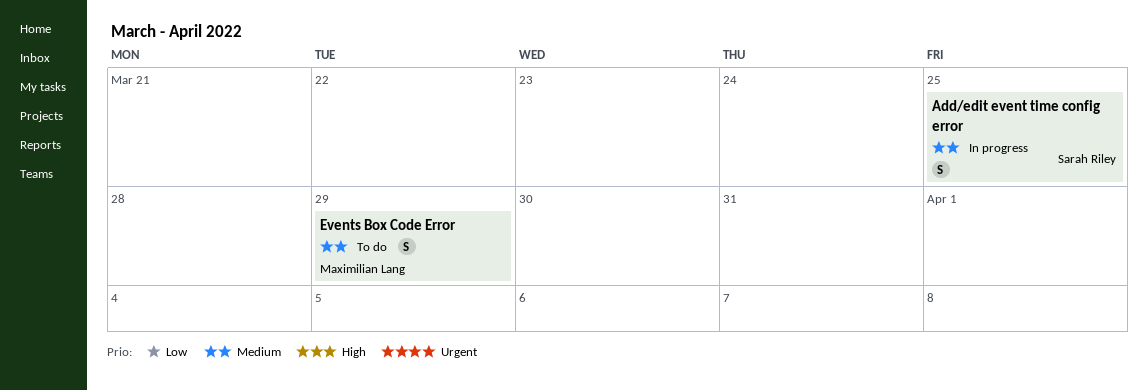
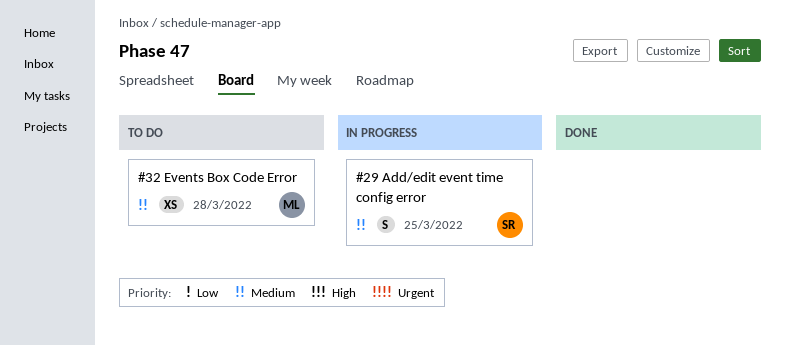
Events Box Code Error, estimate: S -> XS
Events Box Code Error, due: Mar 29 -> Mar 28

